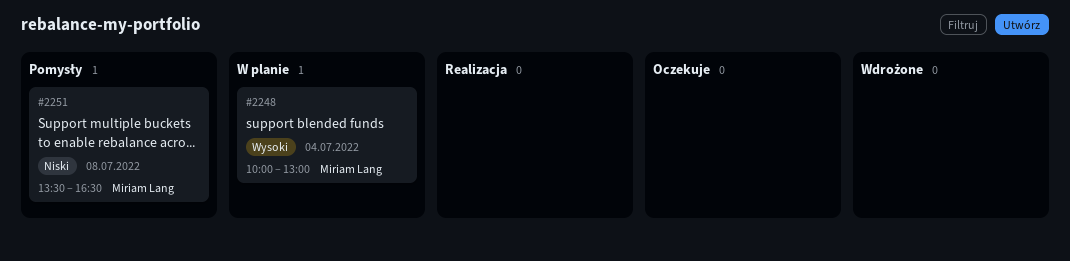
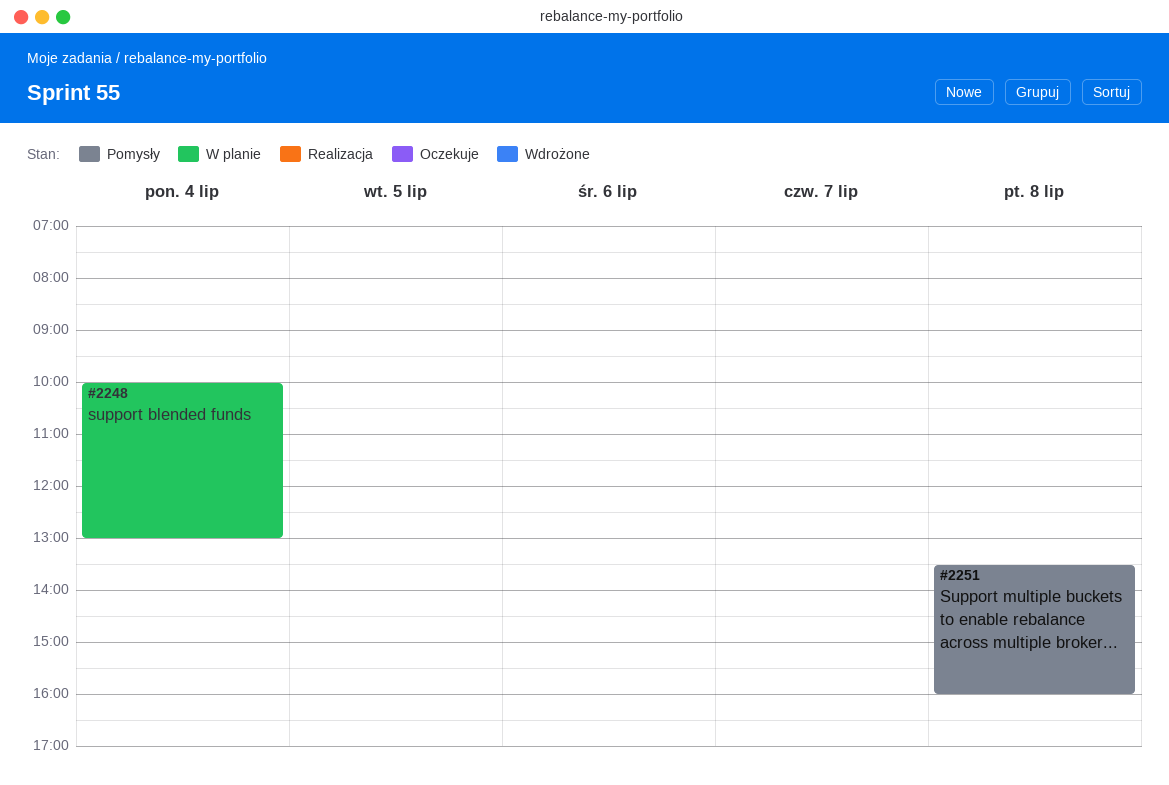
#2251, ends: 16:30 -> 16:00

